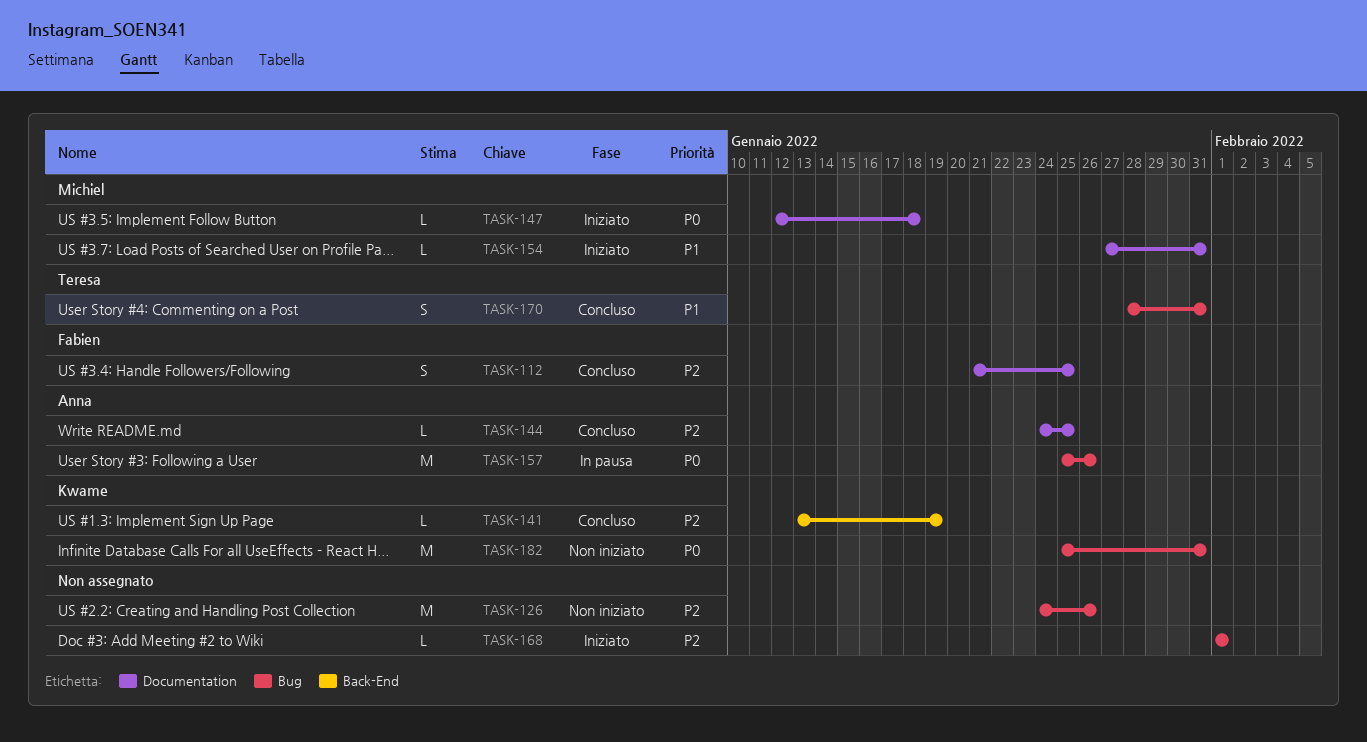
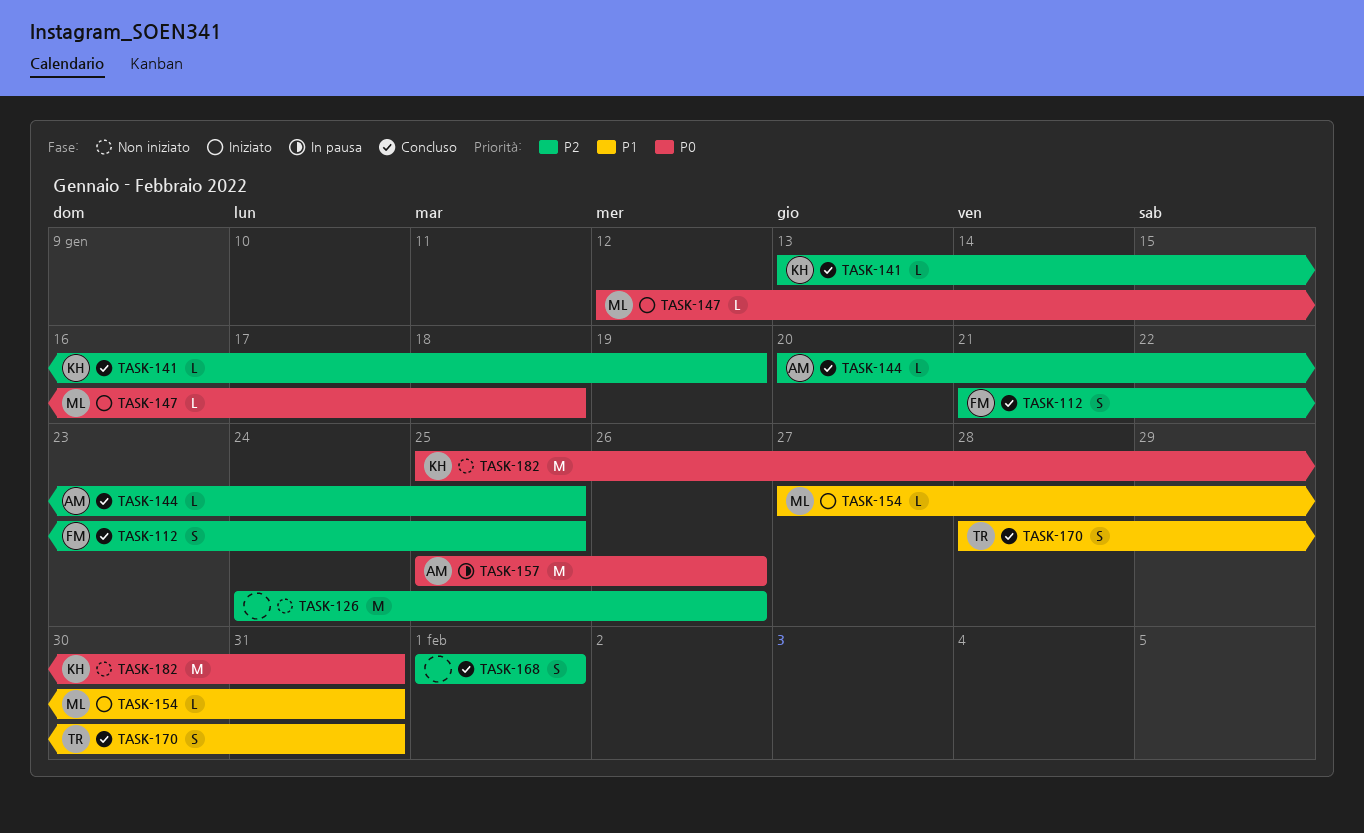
TASK-144, start: Jan 24 -> Jan 20
TASK-168, status: Iniziato -> Concluso
TASK-168, estimate: L -> S

